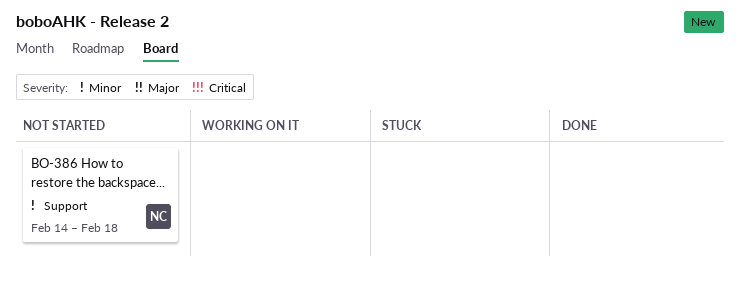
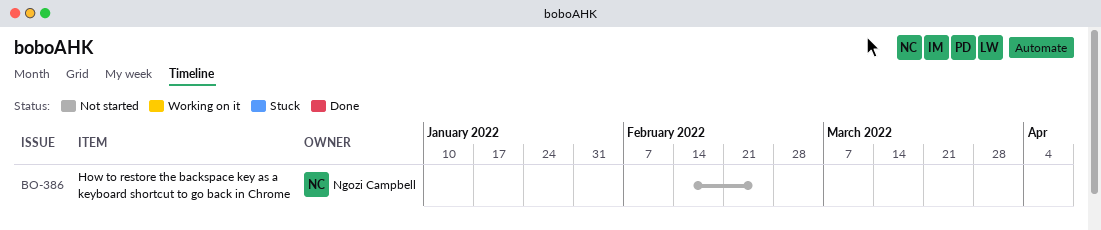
BO-386, due: Feb 18 -> Feb 25

